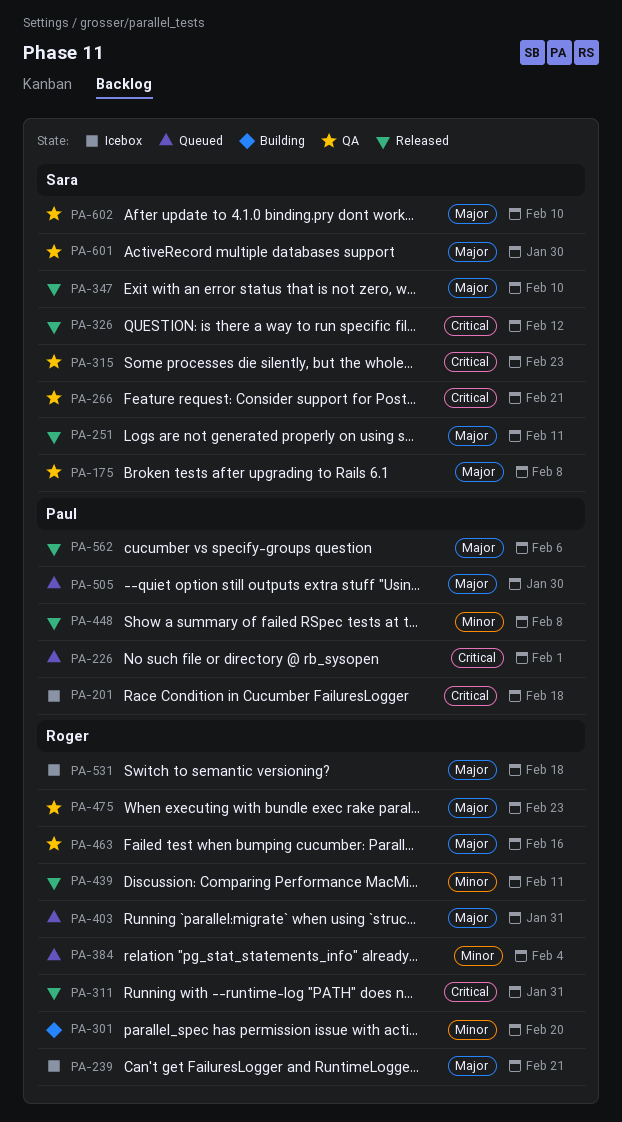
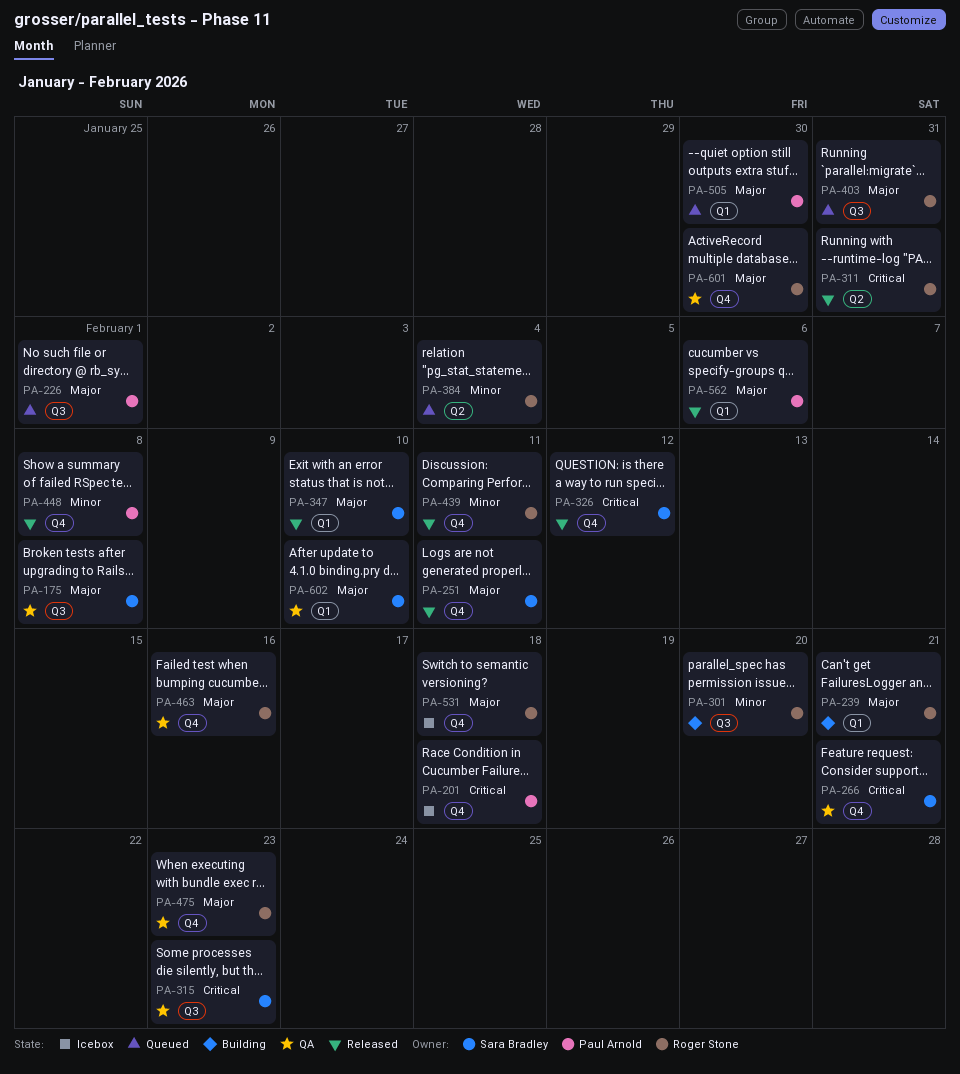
PA-226, priority: Critical -> Major
PA-239, status: Icebox -> Building
PA-601, owner: Sara Bradley -> Roger Stone

